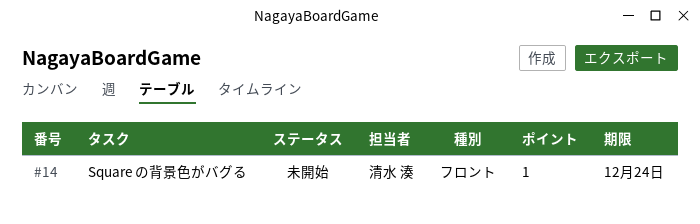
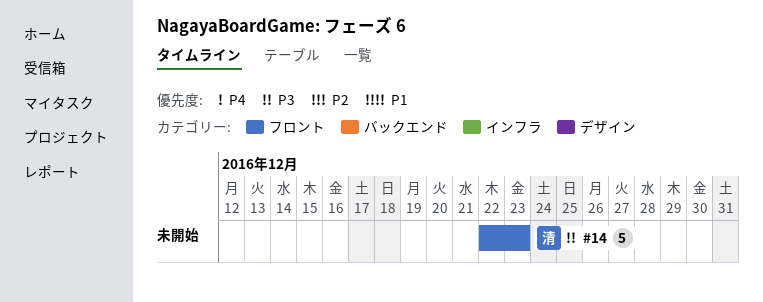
#14, estimate: 1 -> 5
#14, due: Dec 24 -> Dec 23

